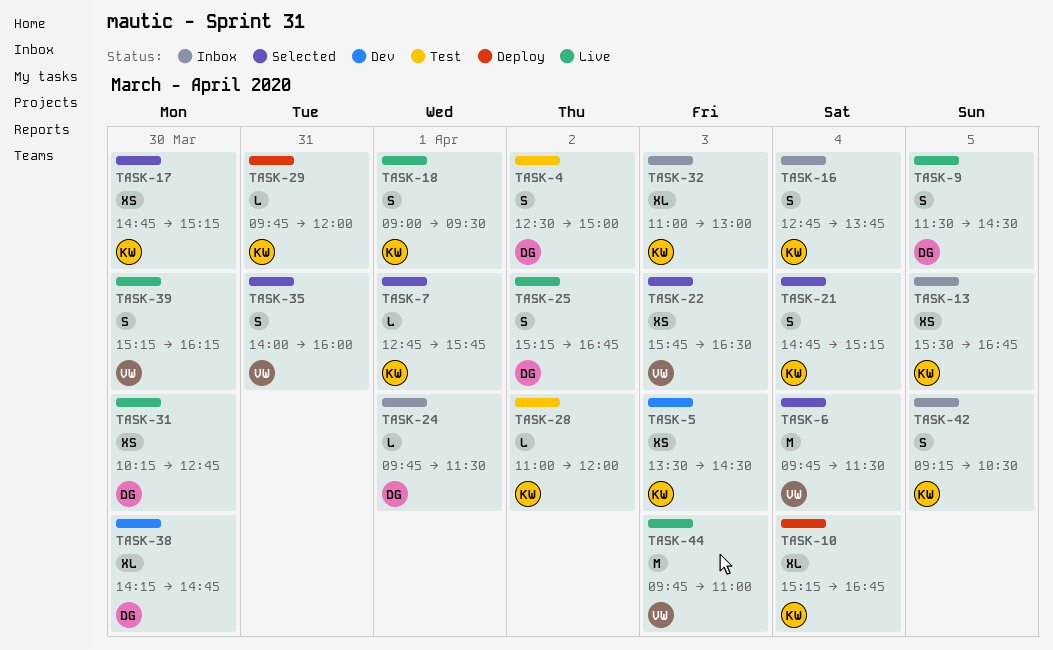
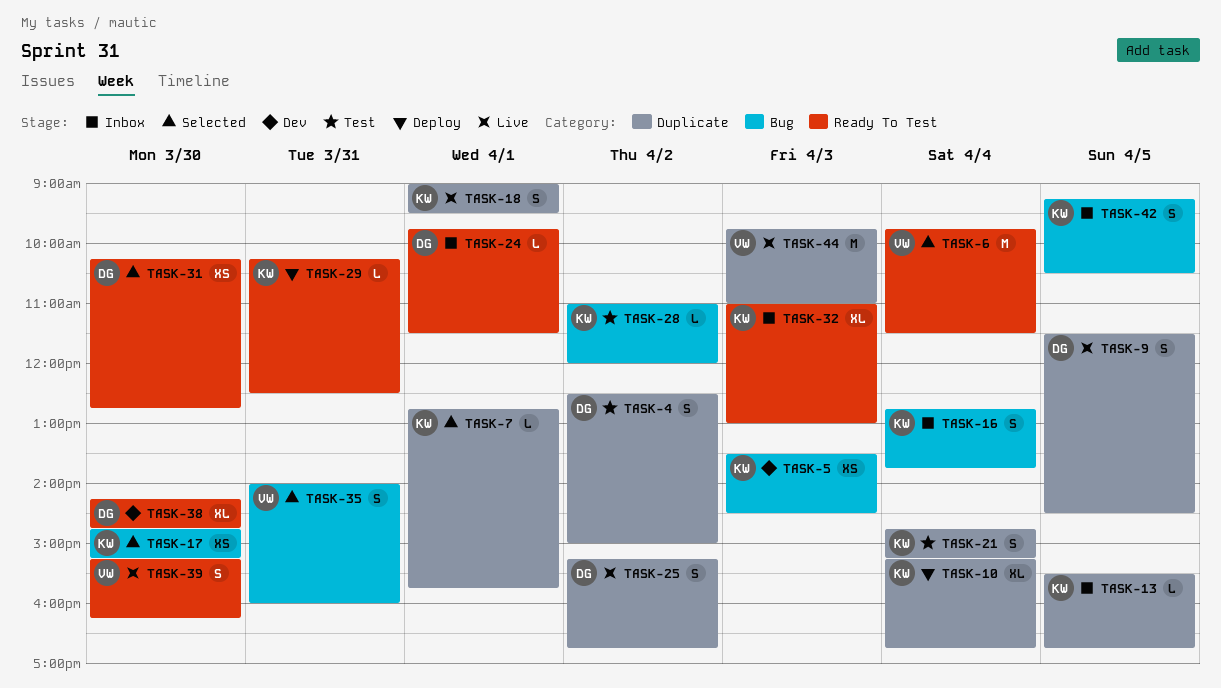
TASK-13, estimate: XS -> L
TASK-21, status: Selected -> Test
TASK-22: present -> none
TASK-29, begins: 09:45 -> 10:15
TASK-29, ends: 12:00 -> 12:30
TASK-31, status: Live -> Selected

